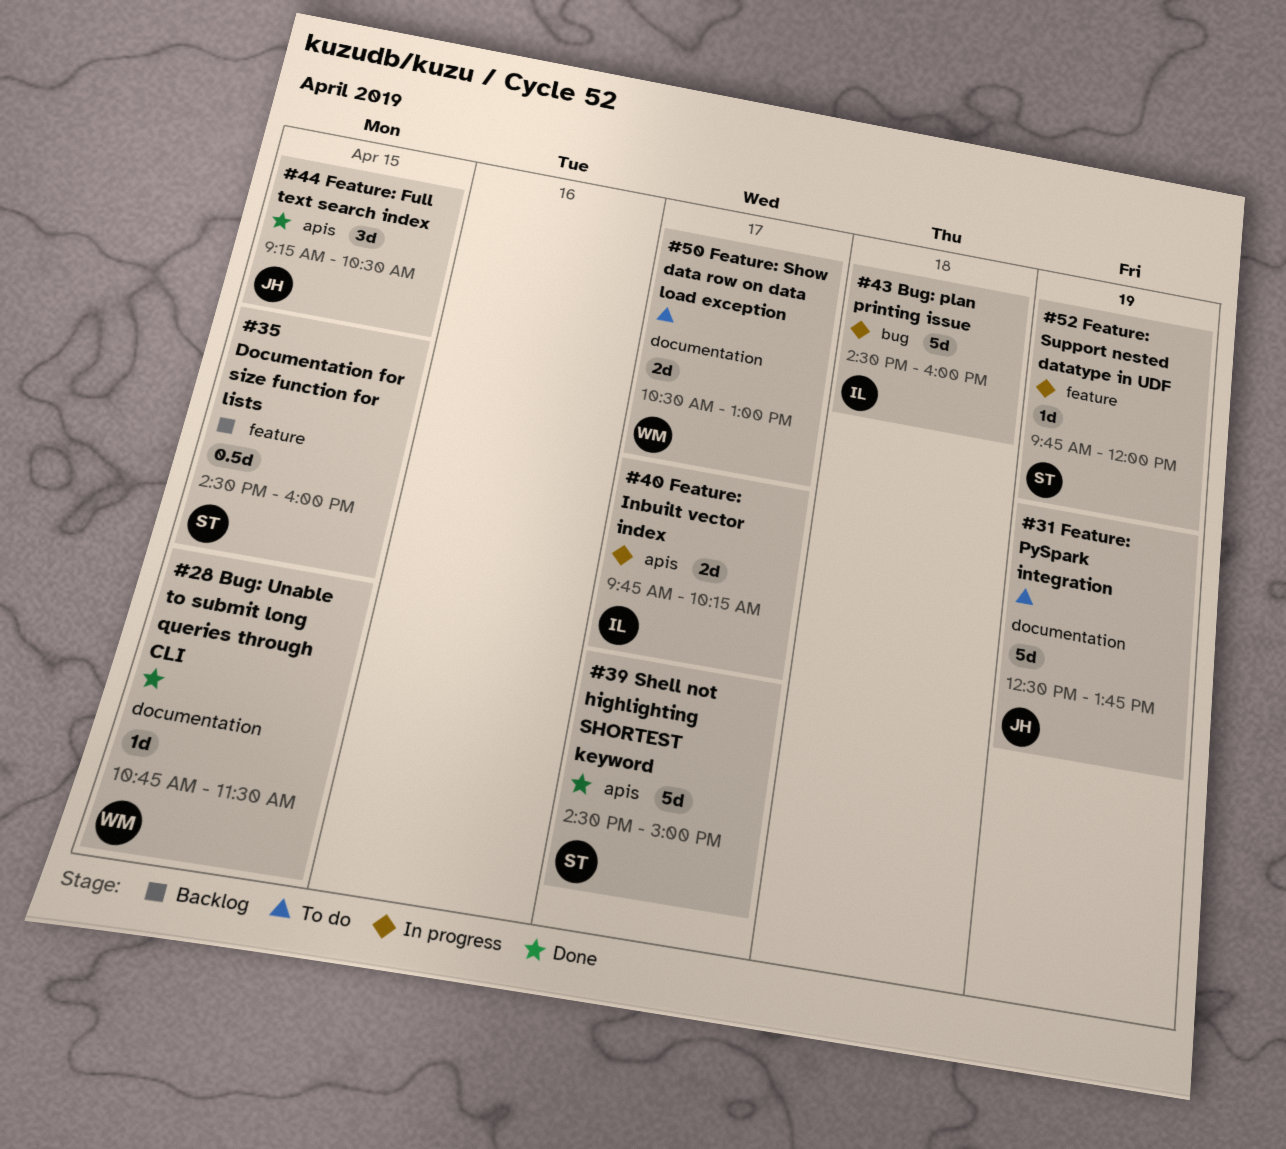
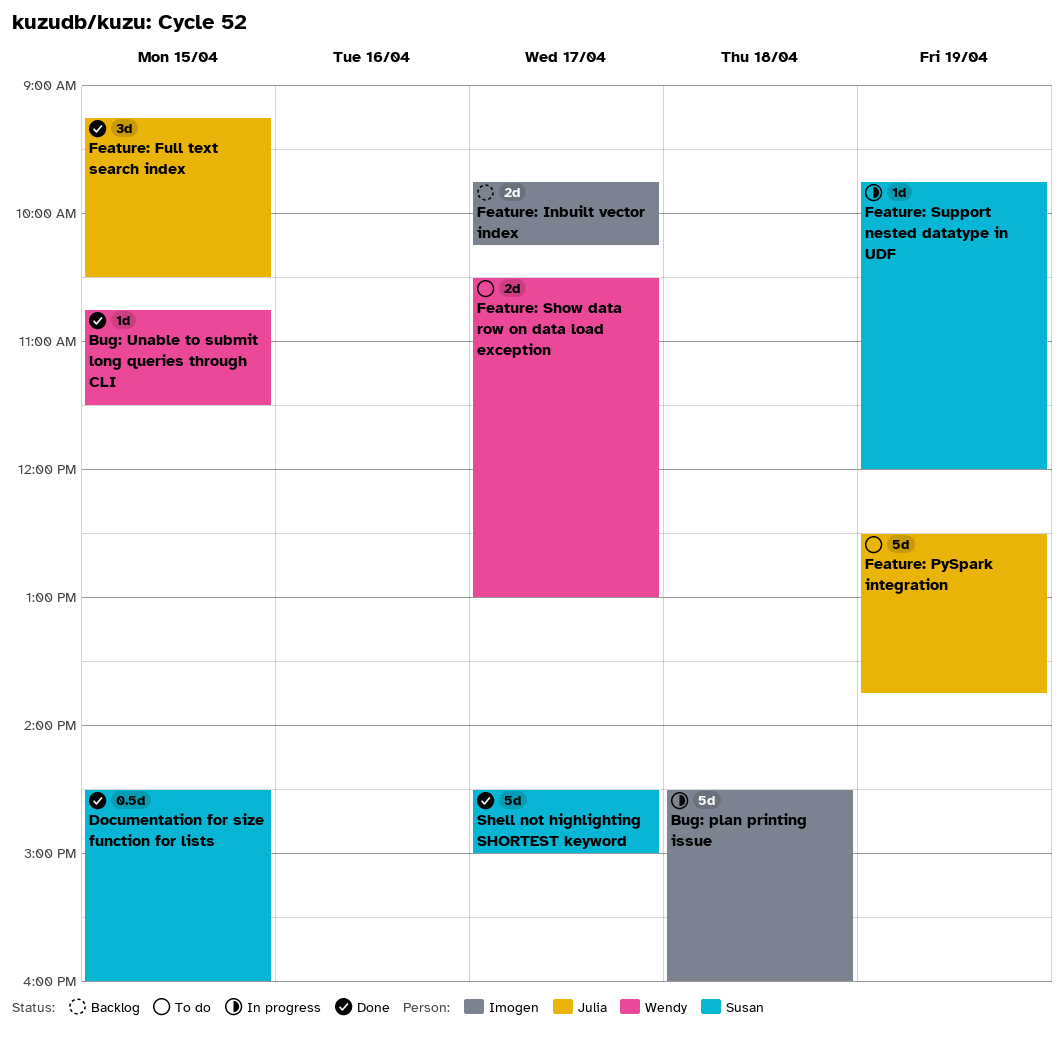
Documentation for size function for lists, status: Backlog -> Done
Feature: Inbuilt vector index, status: In progress -> Backlog

